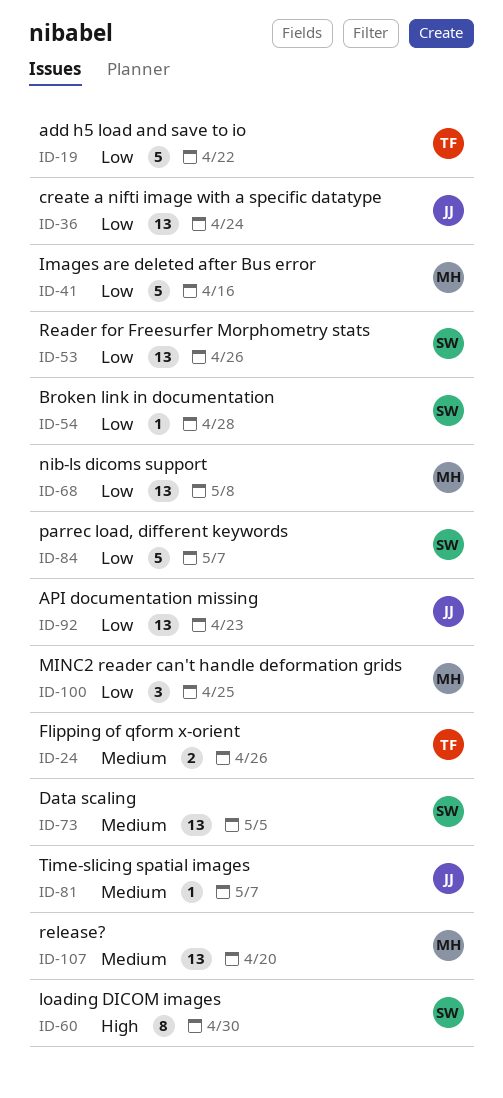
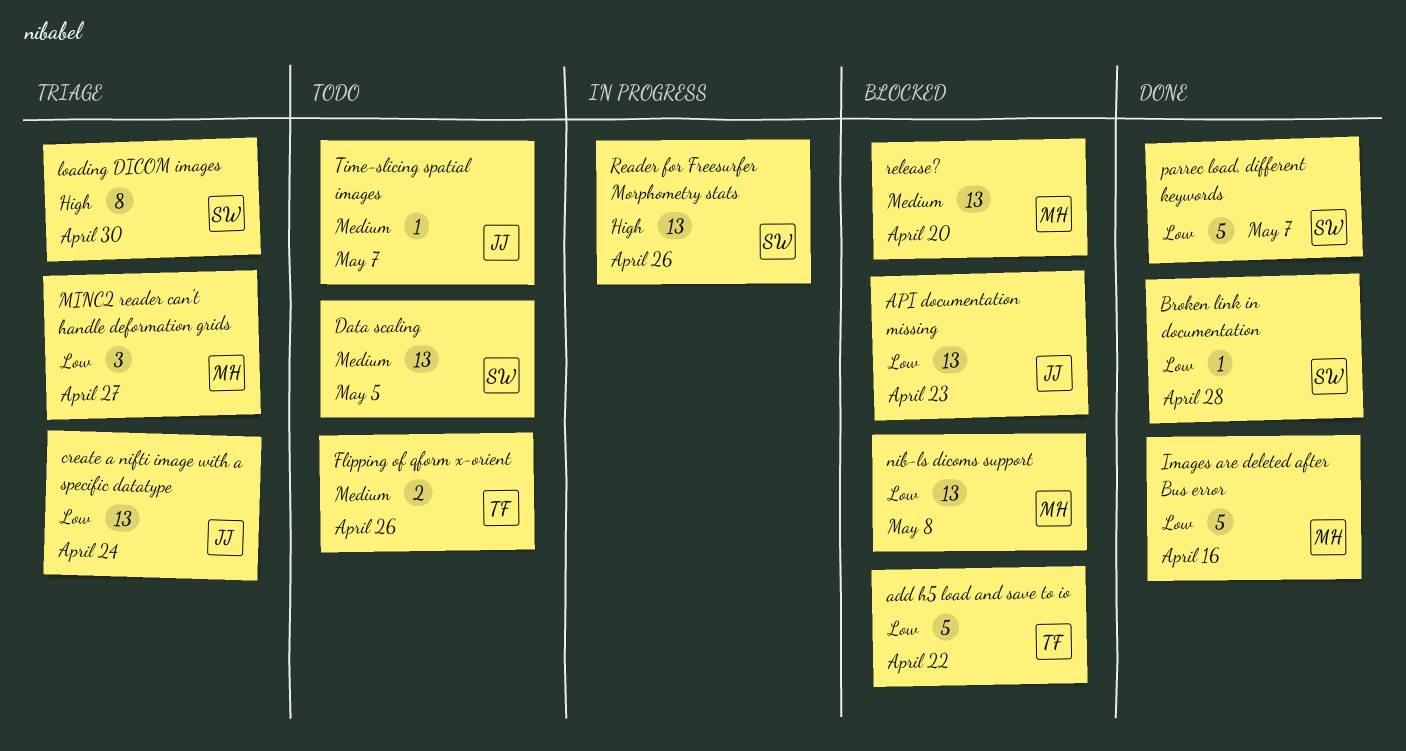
MINC2 reader can't handle deformation grids, due: Apr 25 -> Apr 27
Reader for Freesurfer Morphometry stats, priority: Low -> High

